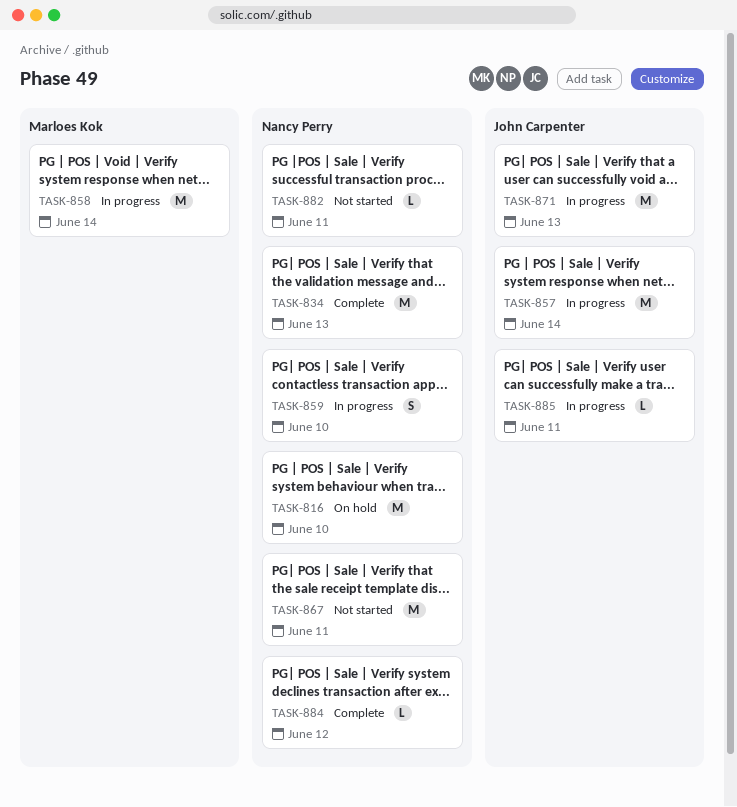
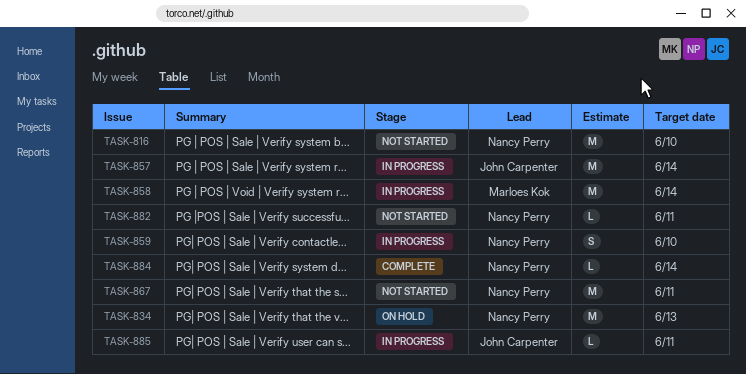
TASK-816, status: On hold -> Not started
TASK-834, status: Complete -> On hold
TASK-871: present -> none
TASK-884, due: Jun 12 -> Jun 14

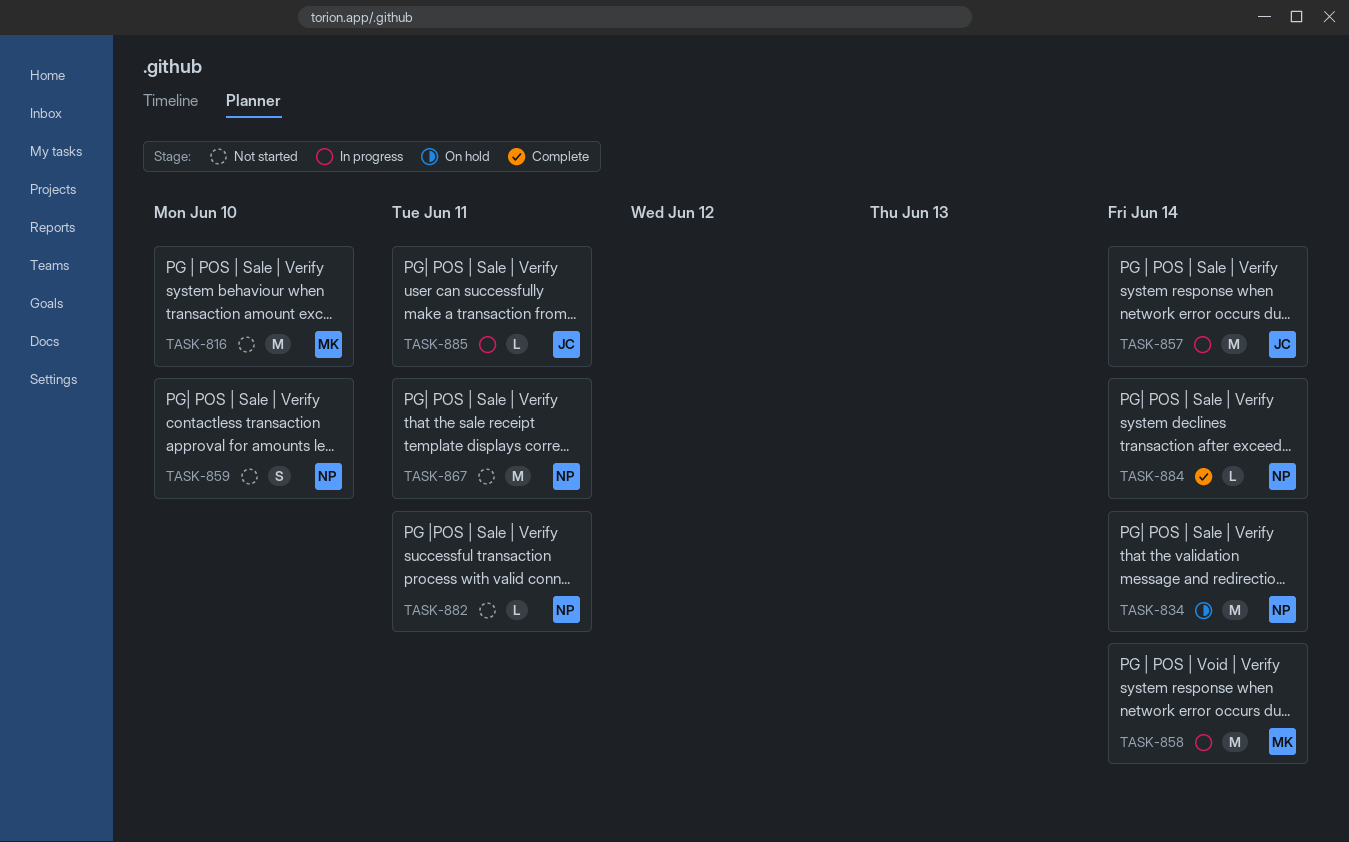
TASK-816, owner: Nancy Perry -> Marloes Kok
TASK-834, due: Jun 13 -> Jun 14
TASK-859, status: In progress -> Not started

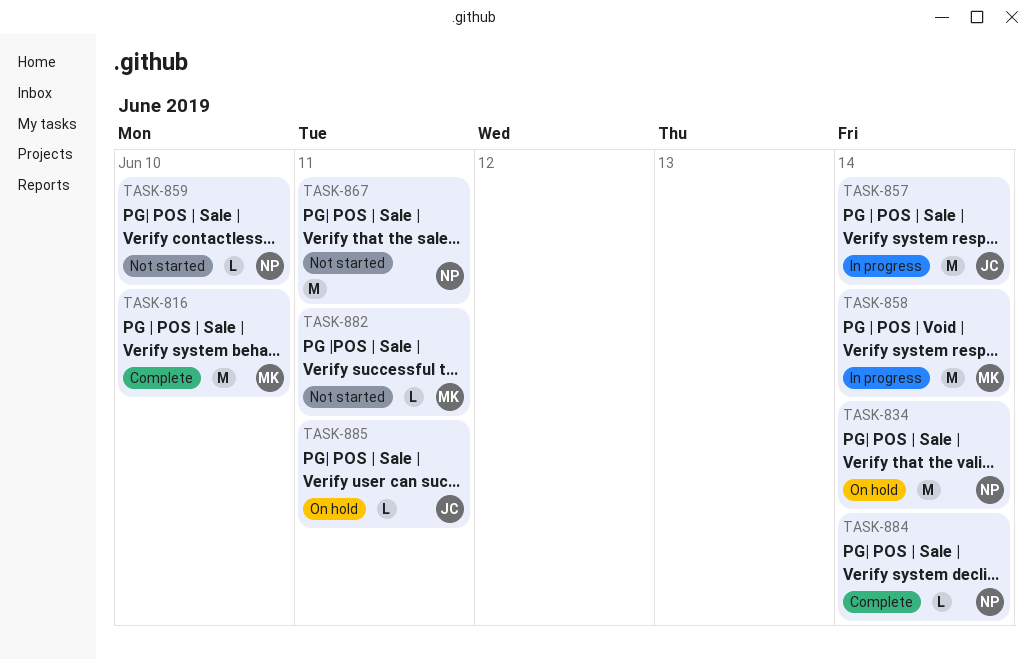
TASK-816, status: Not started -> Complete
TASK-859, estimate: S -> L
TASK-882, owner: NP -> MK
TASK-885, status: In progress -> On hold

